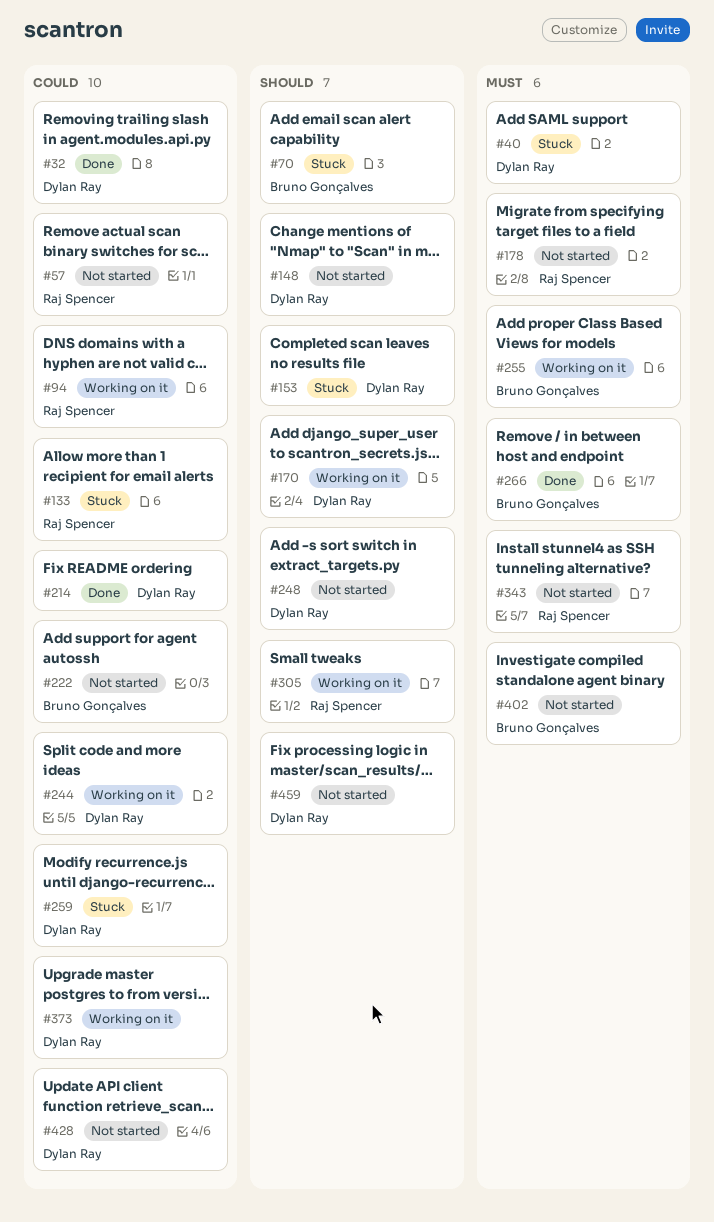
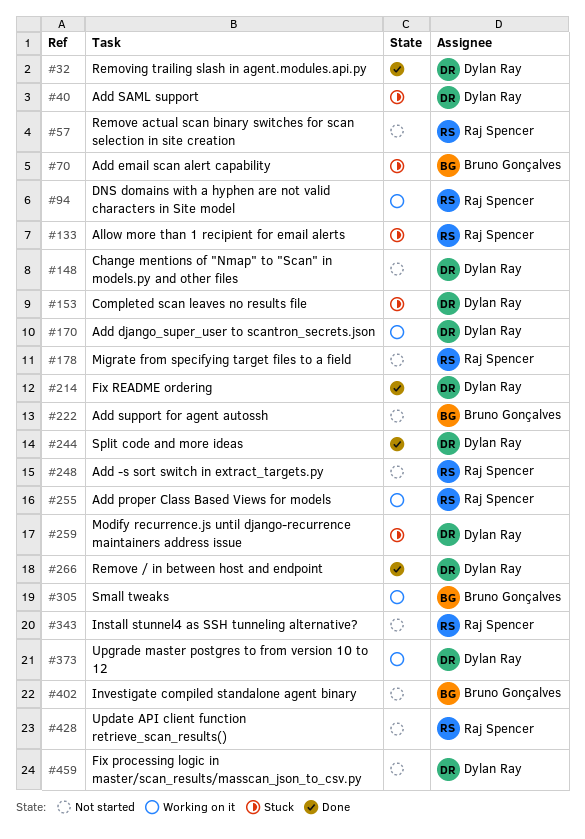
#244, status: Working on it -> Done
#248, owner: Dylan Ray -> Raj Spencer
#255, owner: Bruno Gonçalves -> Raj Spencer
#266, owner: Bruno Gonçalves -> Dylan Ray
#305, owner: Raj Spencer -> Bruno Gonçalves
#428, owner: Dylan Ray -> Raj Spencer

